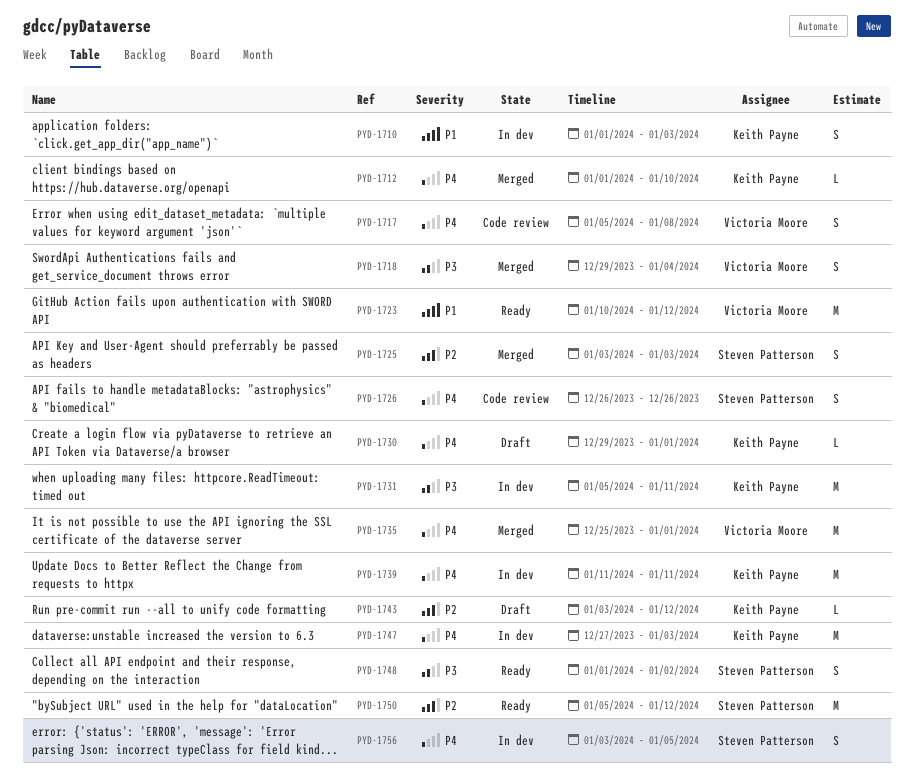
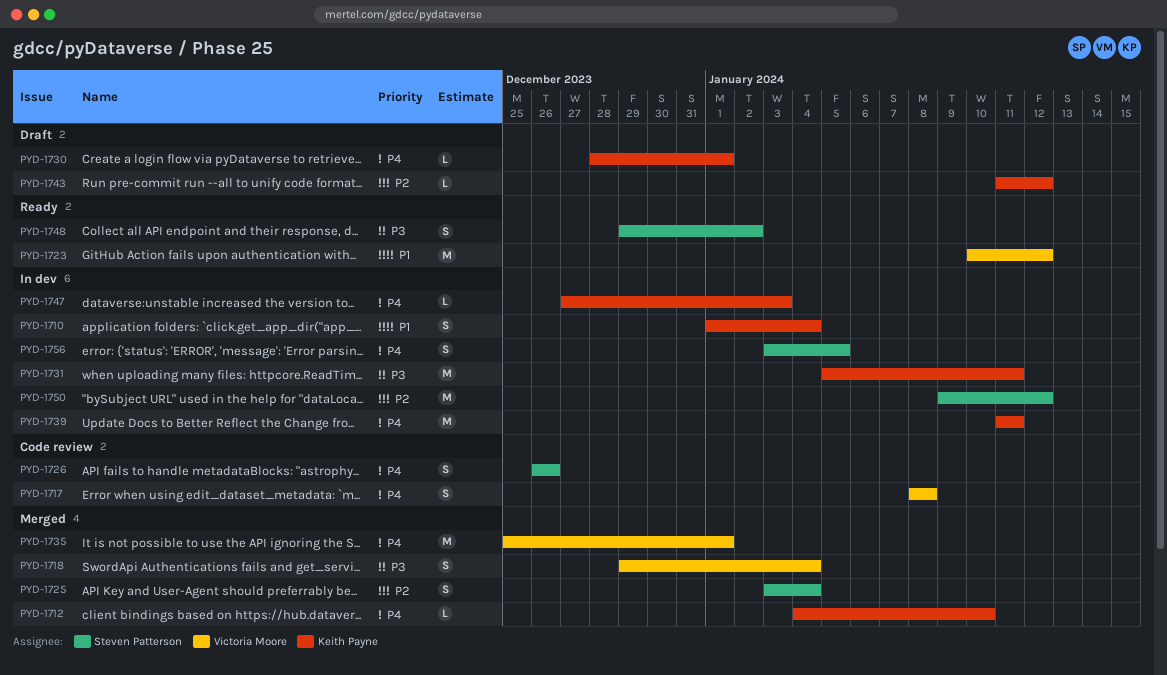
PYD-1710, due: Jan 3 -> Jan 4
PYD-1712, start: Jan 1 -> Jan 4
PYD-1717, start: Jan 5 -> Jan 8
PYD-1725, due: Jan 3 -> Jan 4
PYD-1730, start: Dec 29 -> Dec 28
PYD-1743, start: Jan 3 -> Jan 11
PYD-1747, estimate: M -> L
PYD-1748, start: Jan 1 -> Dec 29
PYD-1750, status: Ready -> In dev
PYD-1750, start: Jan 5 -> Jan 9

